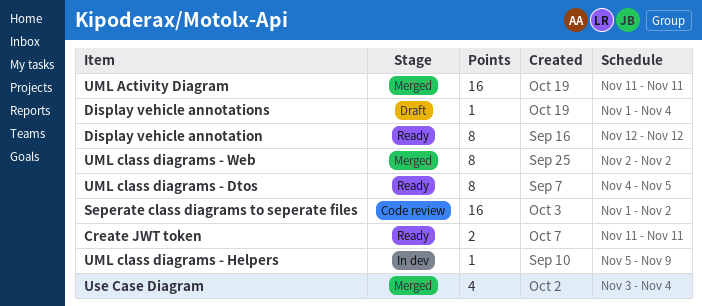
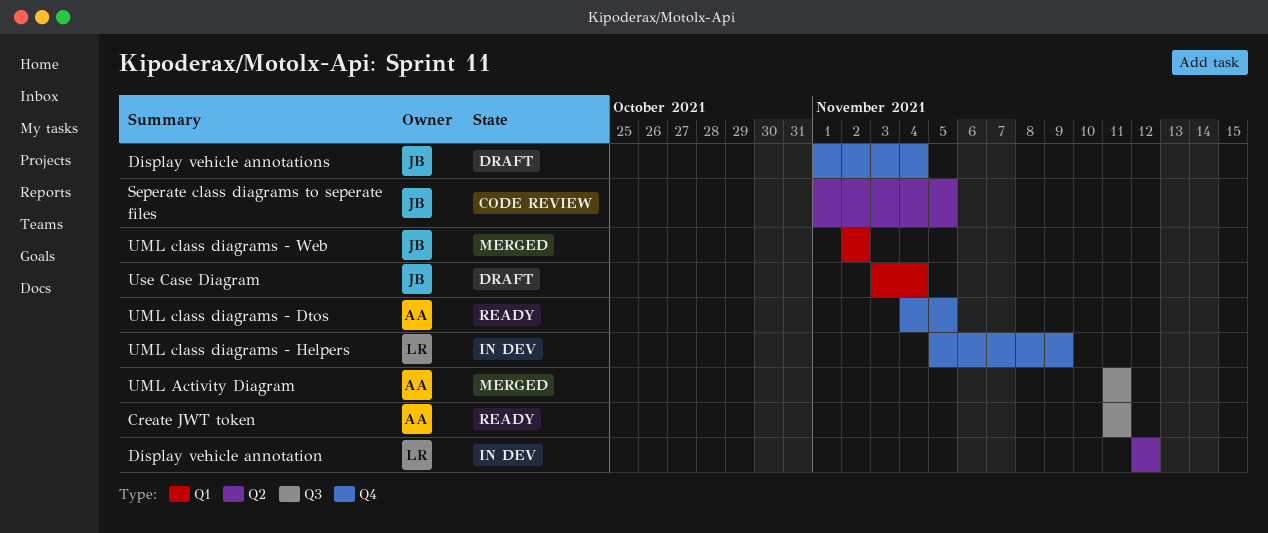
Display vehicle annotation, status: Ready -> In dev
Seperate class diagrams to seperate files, due: Nov 2 -> Nov 5
Use Case Diagram, status: Merged -> Draft

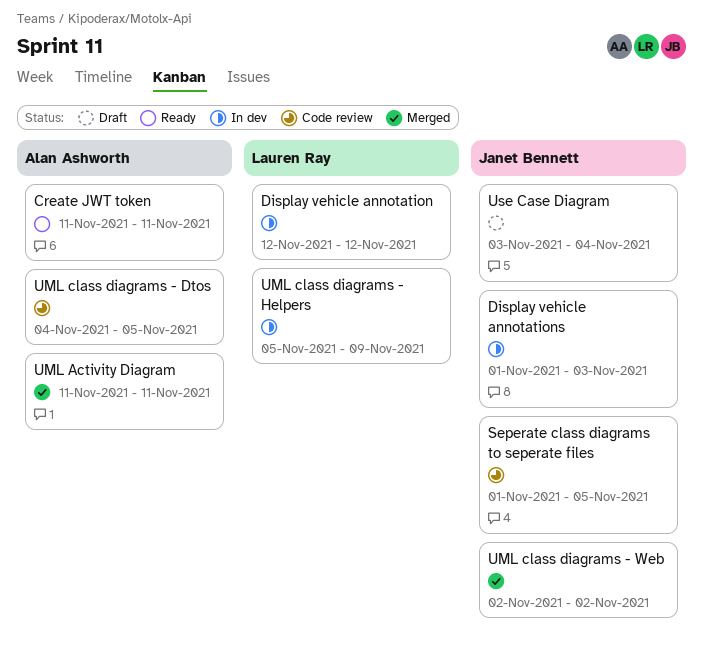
Display vehicle annotations, status: Draft -> In dev
Display vehicle annotations, due: Nov 4 -> Nov 3
UML class diagrams - Dtos, status: Ready -> Code review

